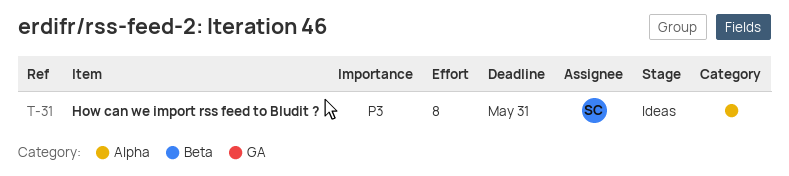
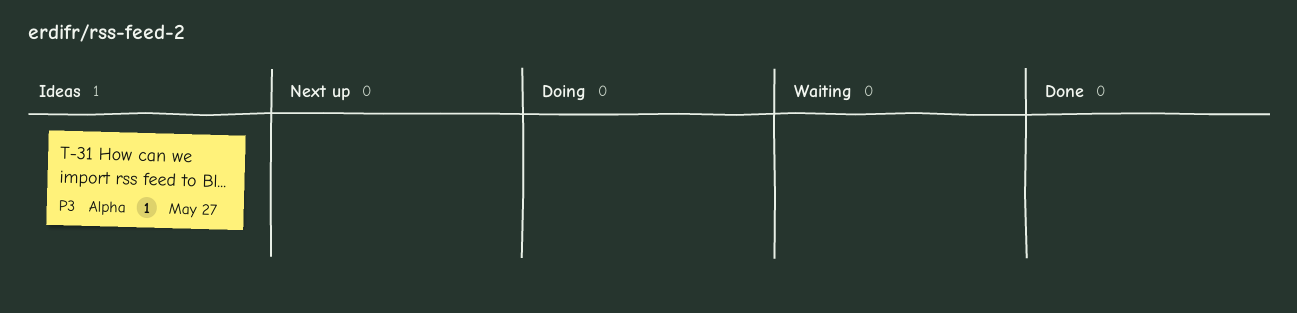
T-31, estimate: 8 -> 1
T-31, due: May 31 -> May 27

